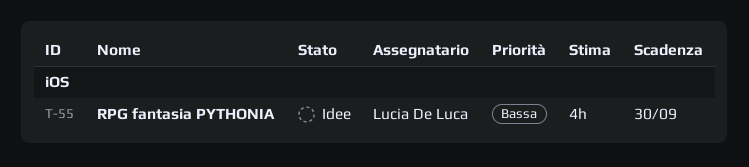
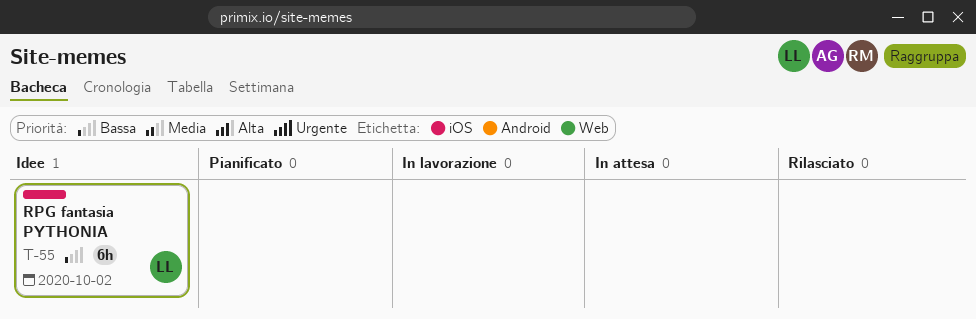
T-55, estimate: 4h -> 6h
T-55, due: Sep 30 -> Oct 2

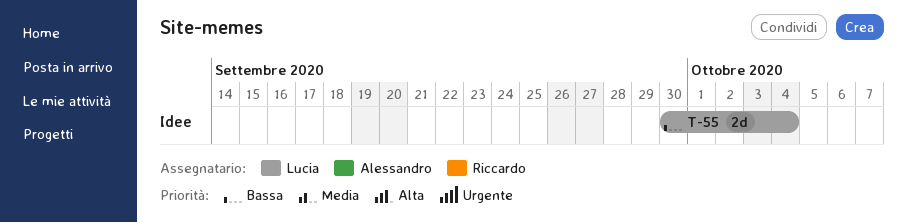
T-55, estimate: 6h -> 2d
T-55, due: Oct 2 -> Oct 4

